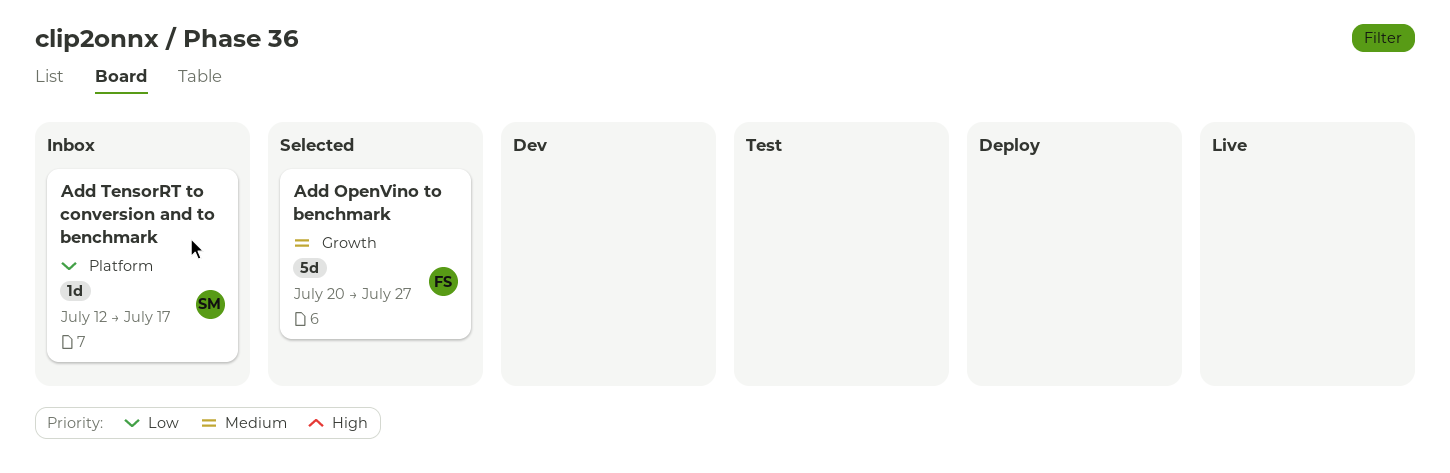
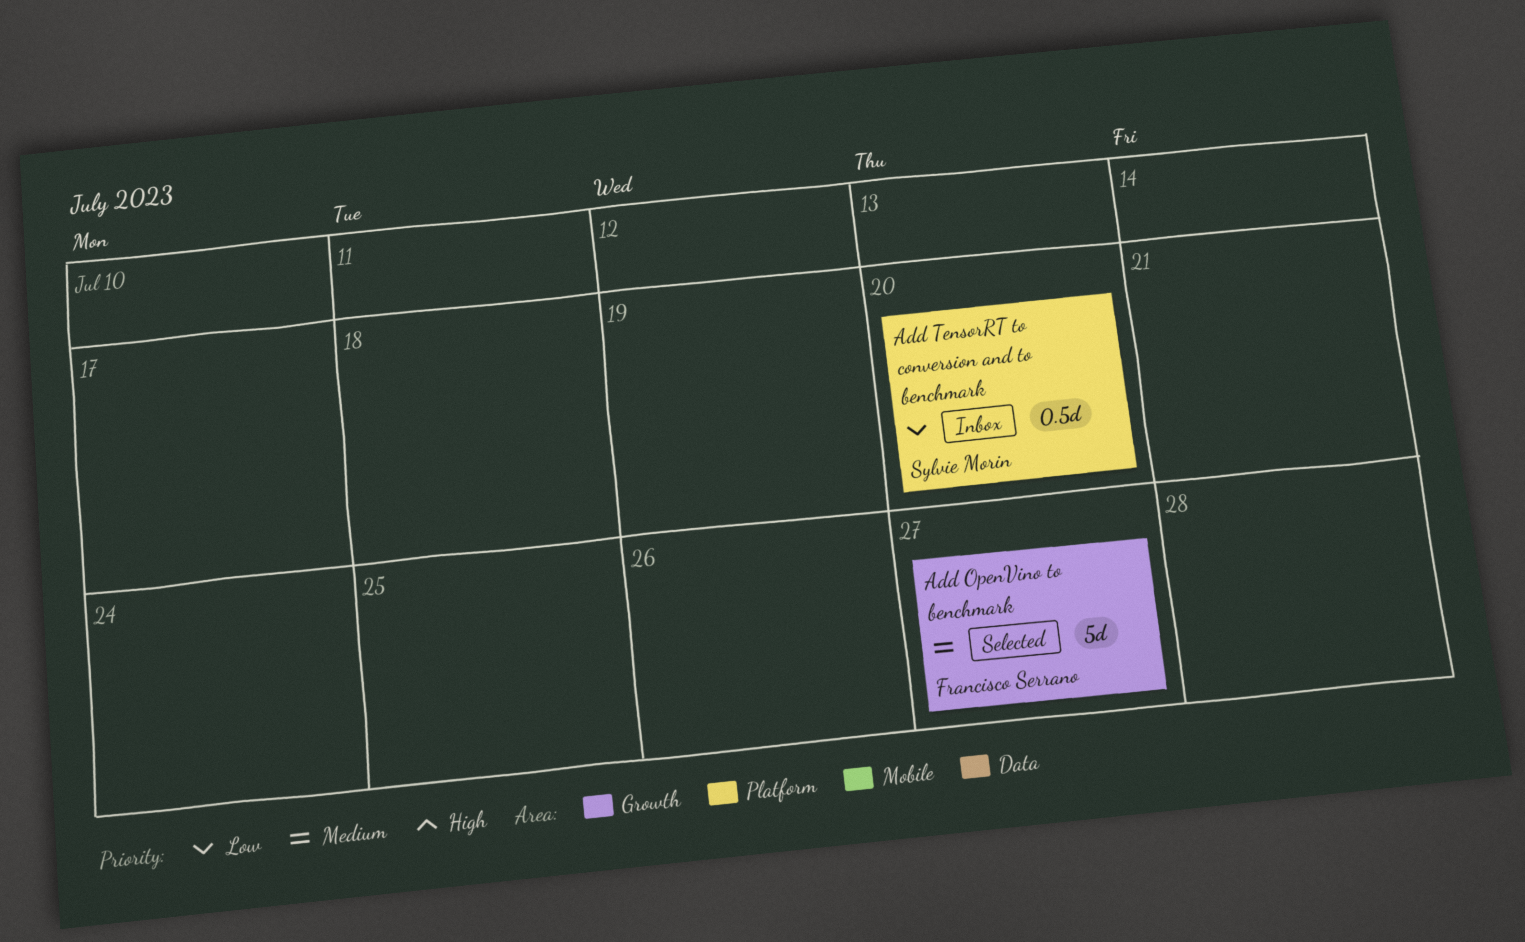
Add TensorRT to conversion and to benchmark, estimate: 1d -> 0.5d
Add TensorRT to conversion and to benchmark, due: Jul 17 -> Jul 20

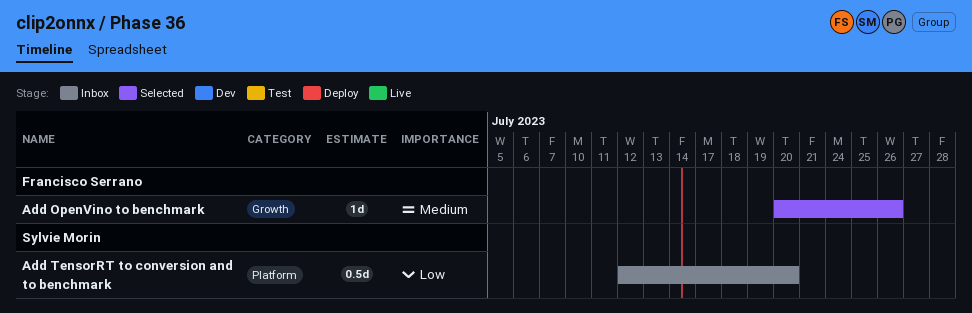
Add OpenVino to benchmark, estimate: 5d -> 1d
Add OpenVino to benchmark, due: Jul 27 -> Jul 26

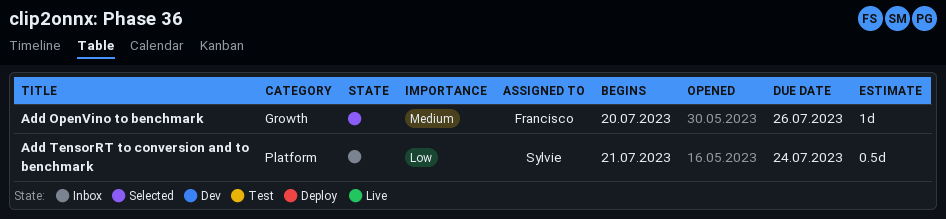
Add TensorRT to conversion and to benchmark, start: Jul 12 -> Jul 21
Add TensorRT to conversion and to benchmark, due: Jul 20 -> Jul 24

